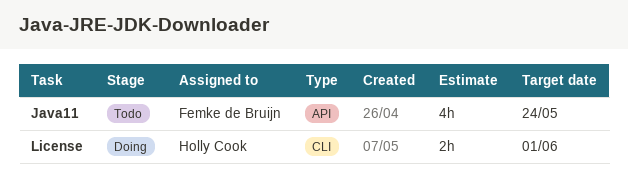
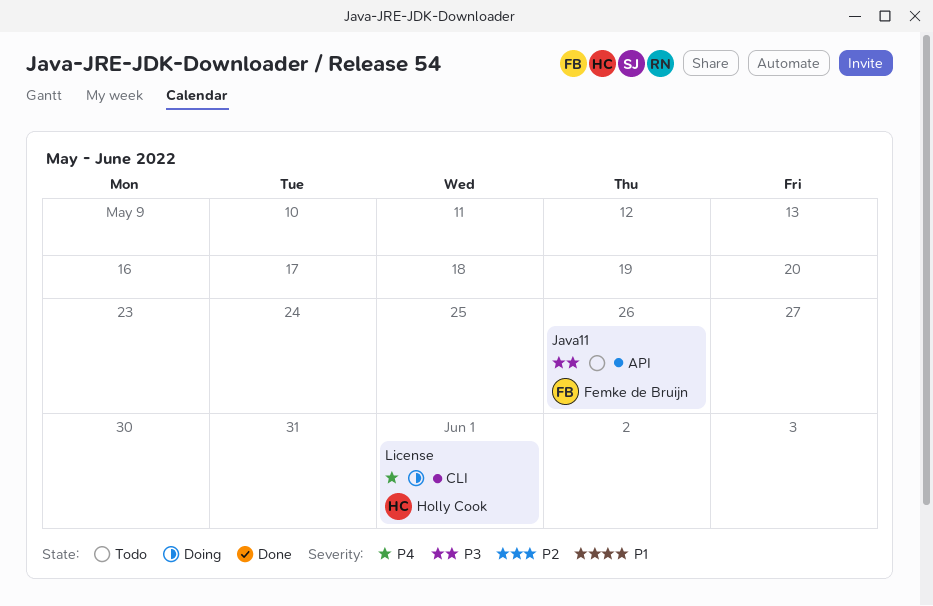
Java11, due: May 24 -> May 26

